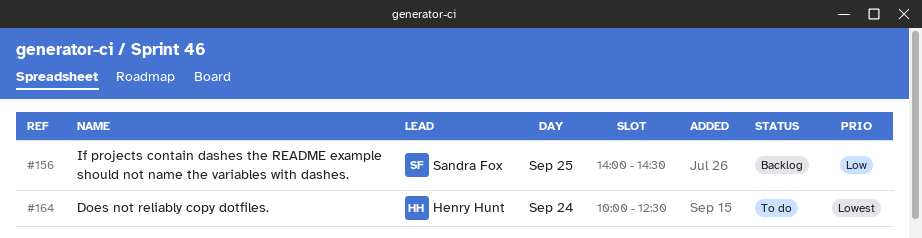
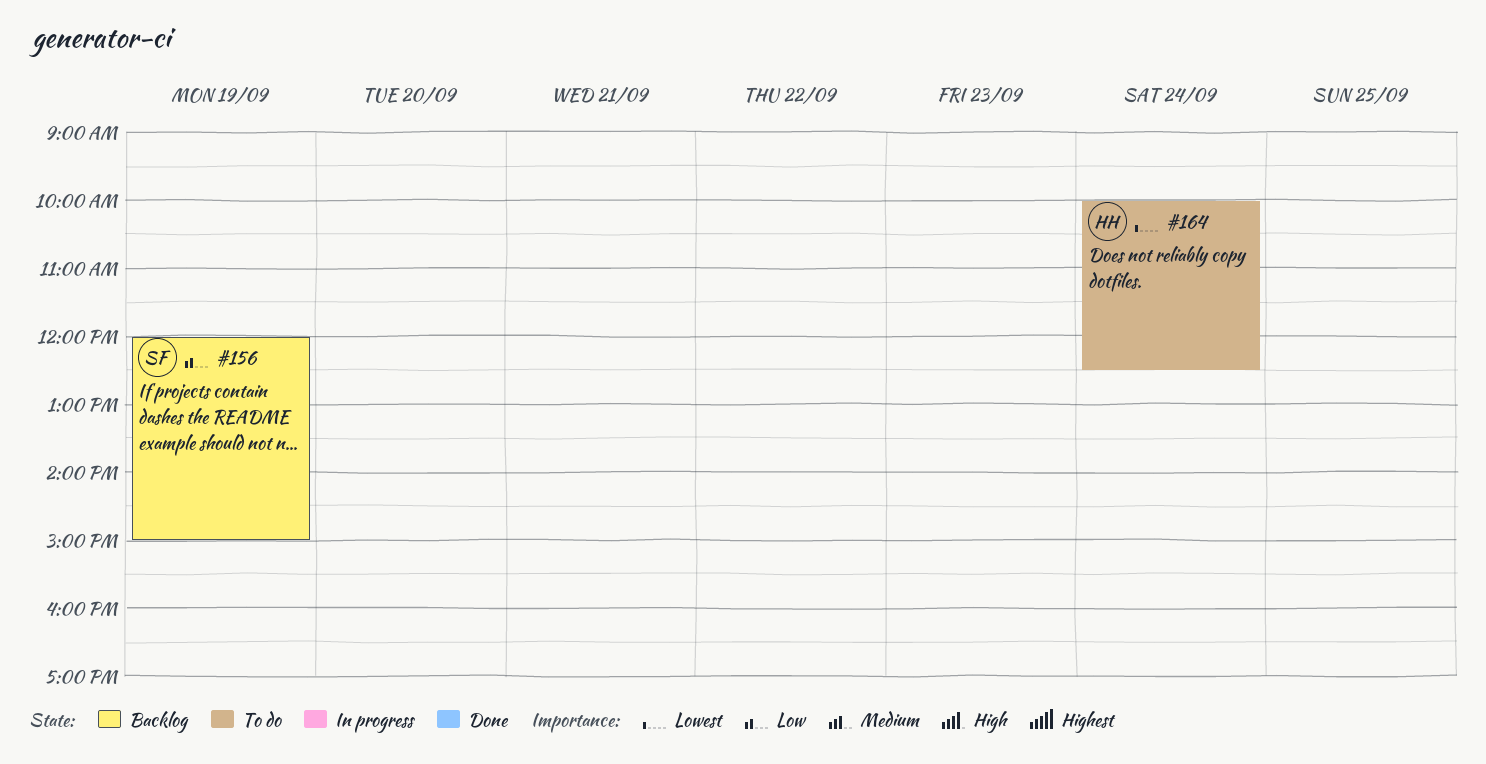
#156, day: Sep 25 -> Sep 19
#156, begins: 14:00 -> 12:00
#156, ends: 14:30 -> 15:00

